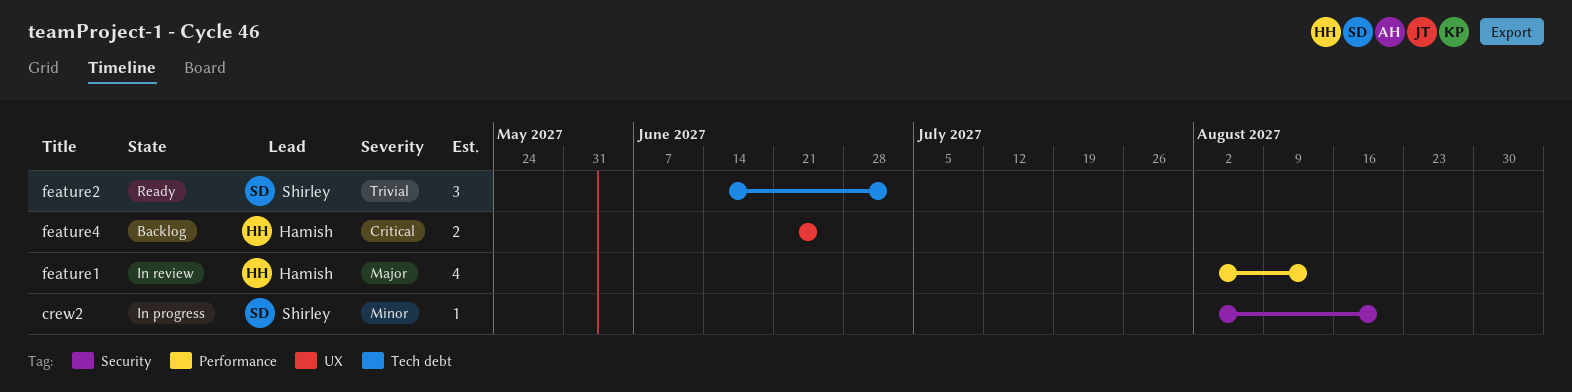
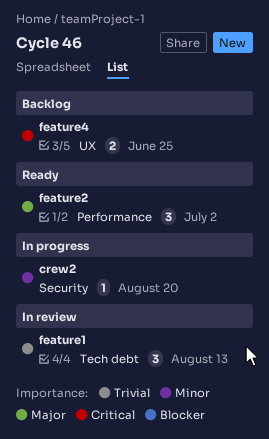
feature1, priority: Major -> Trivial
feature1, label: Performance -> Tech debt
feature1, estimate: 4 -> 3
feature2, priority: Trivial -> Major
feature2, label: Tech debt -> Performance

